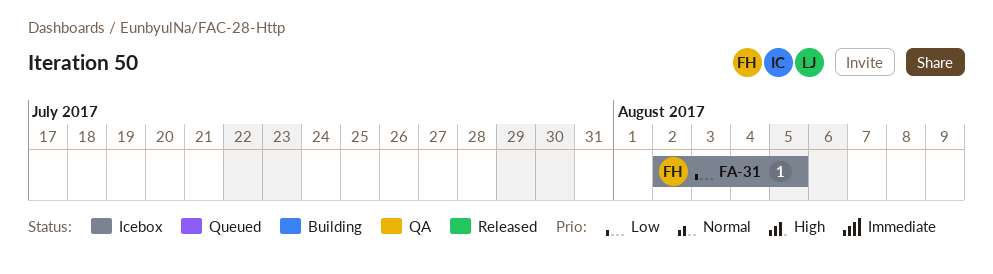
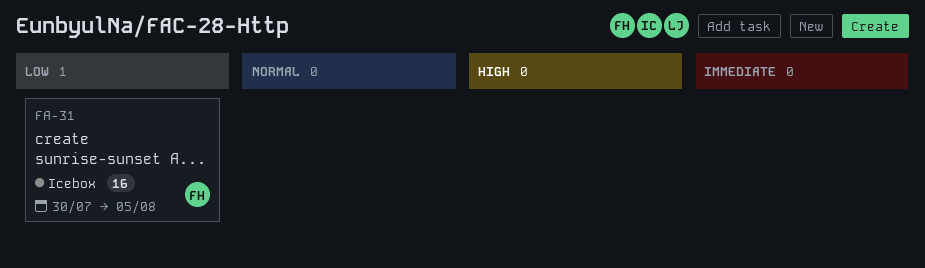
FA-31, estimate: 1 -> 16
FA-31, start: Aug 2 -> Jul 30

